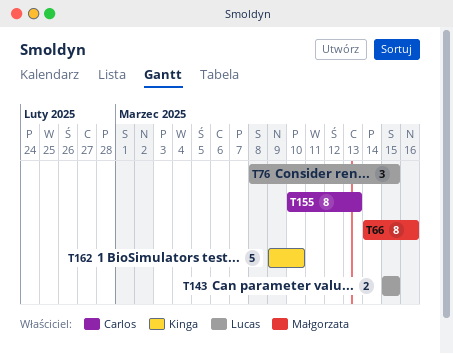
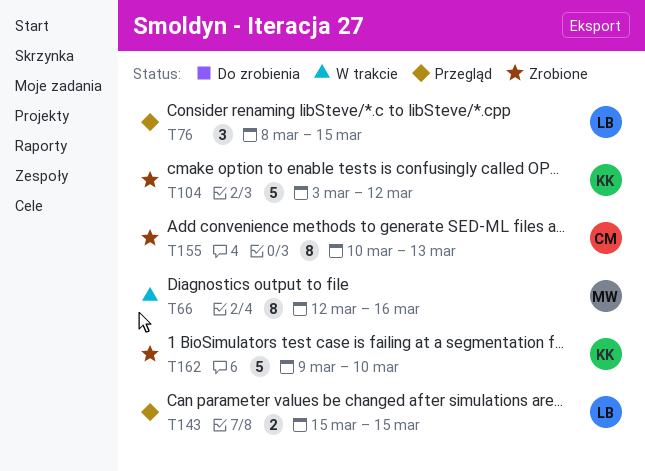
T66, start: Mar 14 -> Mar 12
T104: none -> present

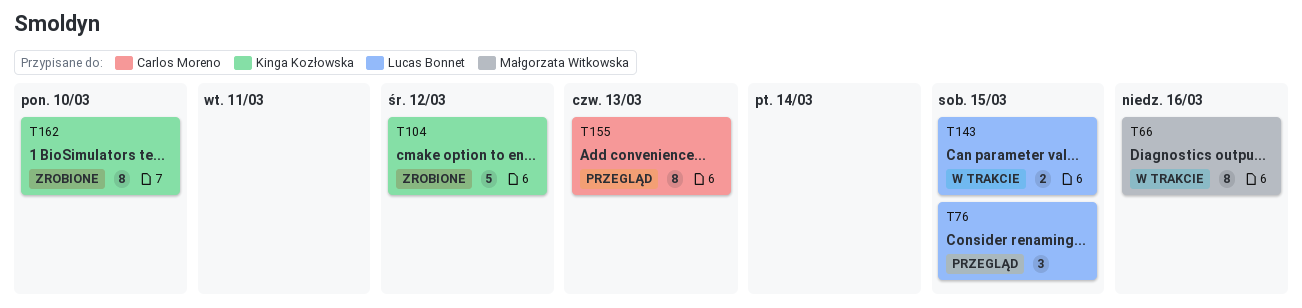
T143, status: Przegląd -> W trakcie
T155, status: Zrobione -> Przegląd
T162, estimate: 5 -> 8

